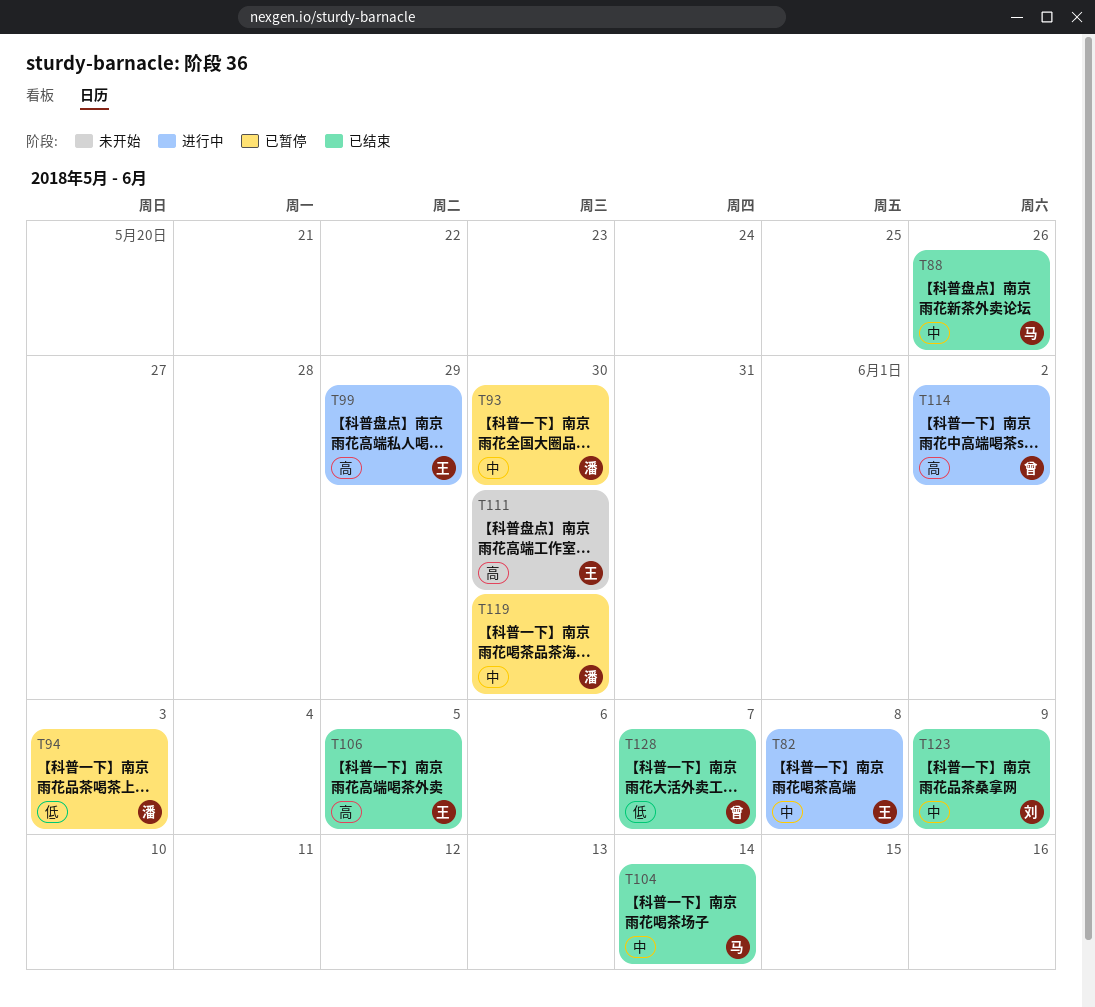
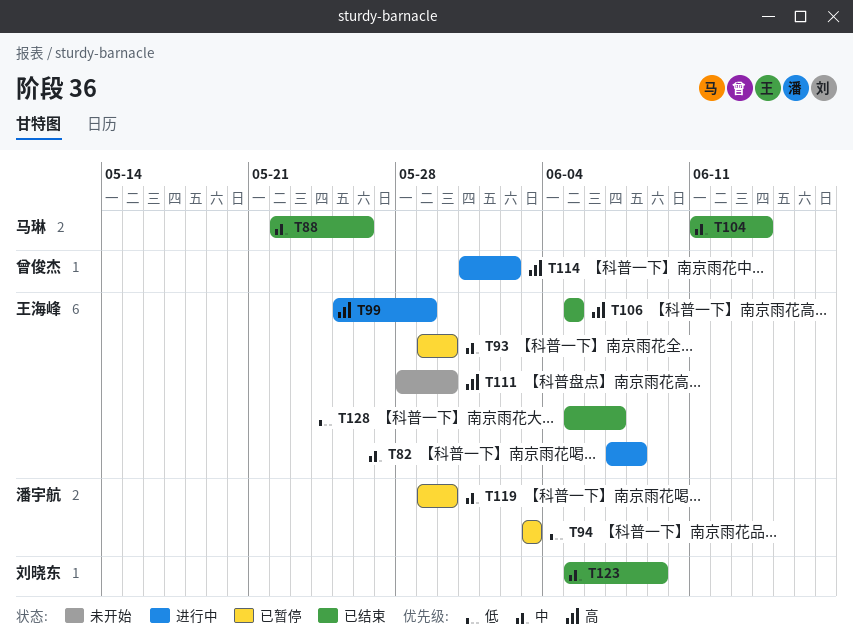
T93, owner: 潘宇航 -> 王海峰
T128, owner: 曾俊杰 -> 王海峰

